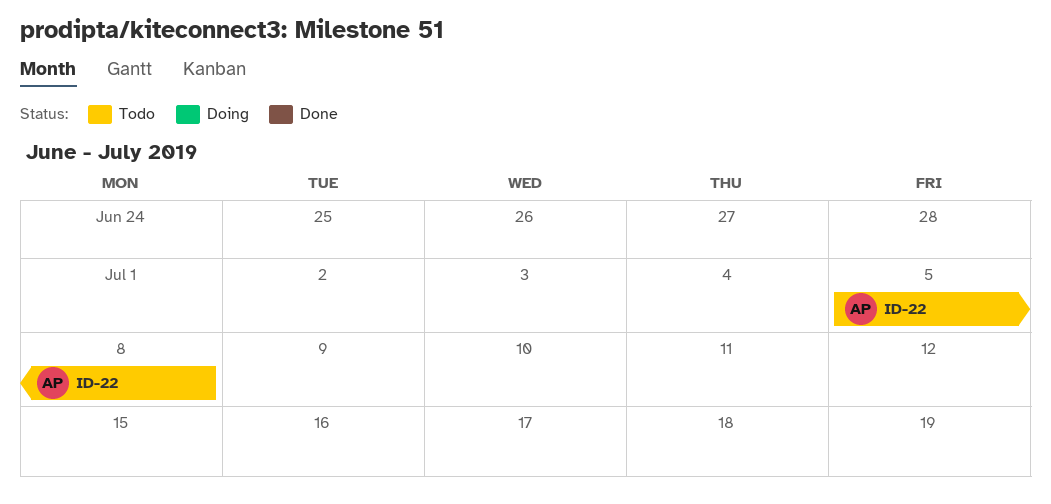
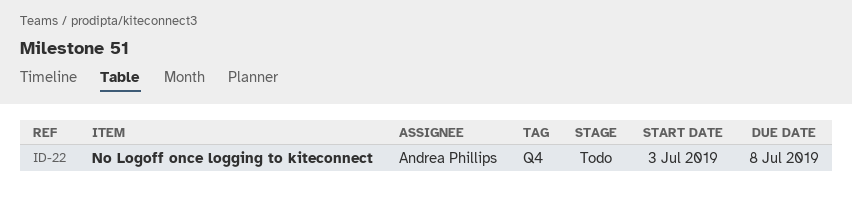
ID-22, start: Jul 5 -> Jul 3

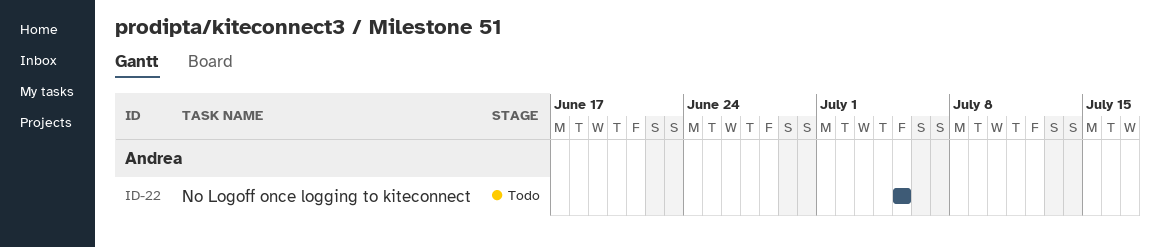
ID-22, start: Jul 3 -> Jul 5
ID-22, due: Jul 8 -> Jul 5

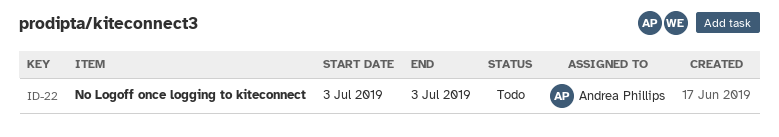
ID-22, start: Jul 5 -> Jul 3
ID-22, due: Jul 5 -> Jul 3

